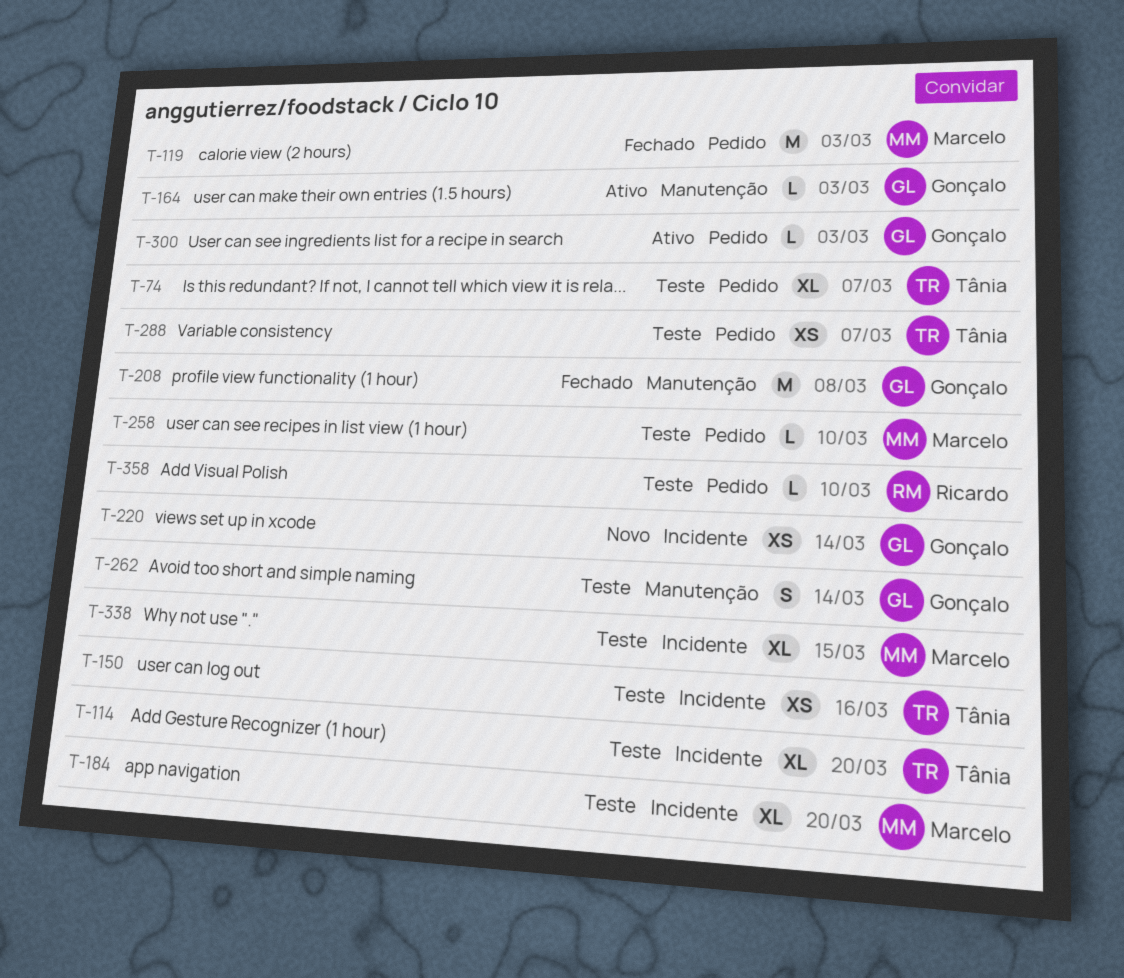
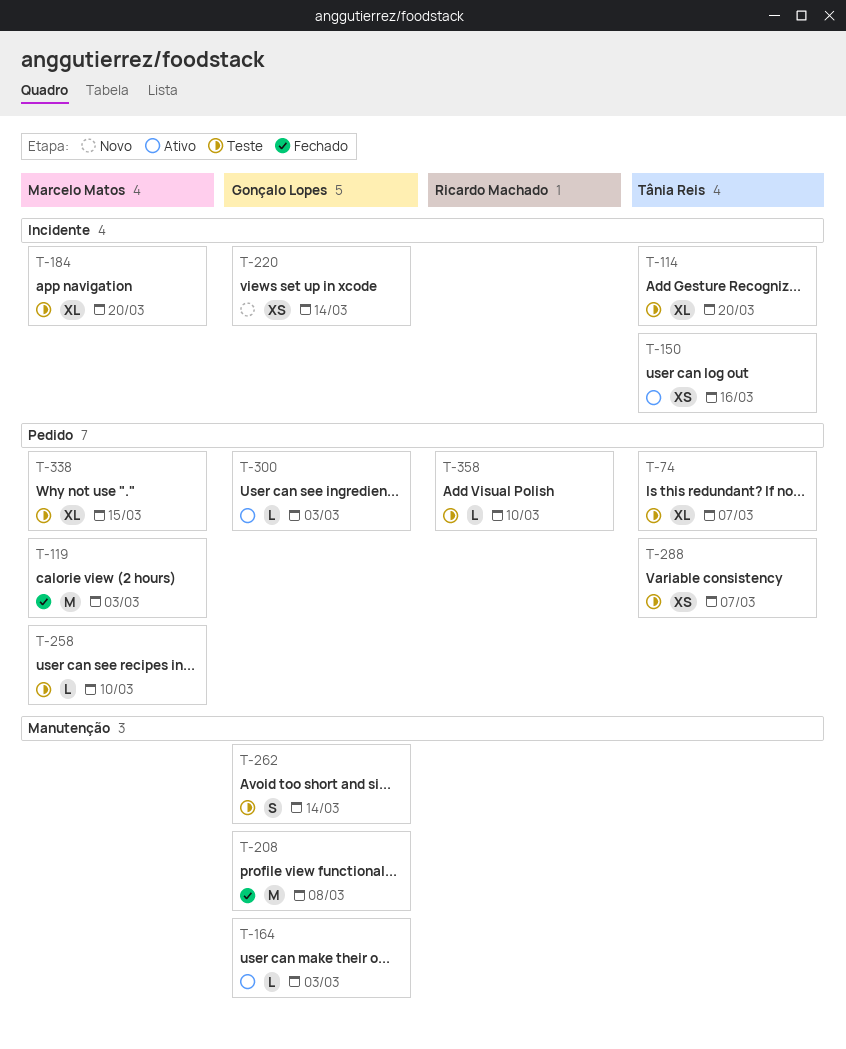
T-150, status: Teste -> Ativo
T-338, label: Incidente -> Pedido

